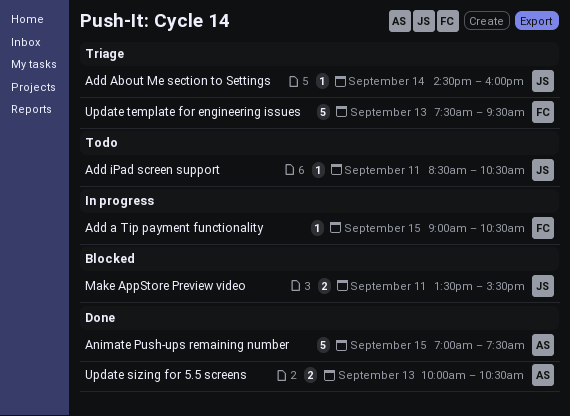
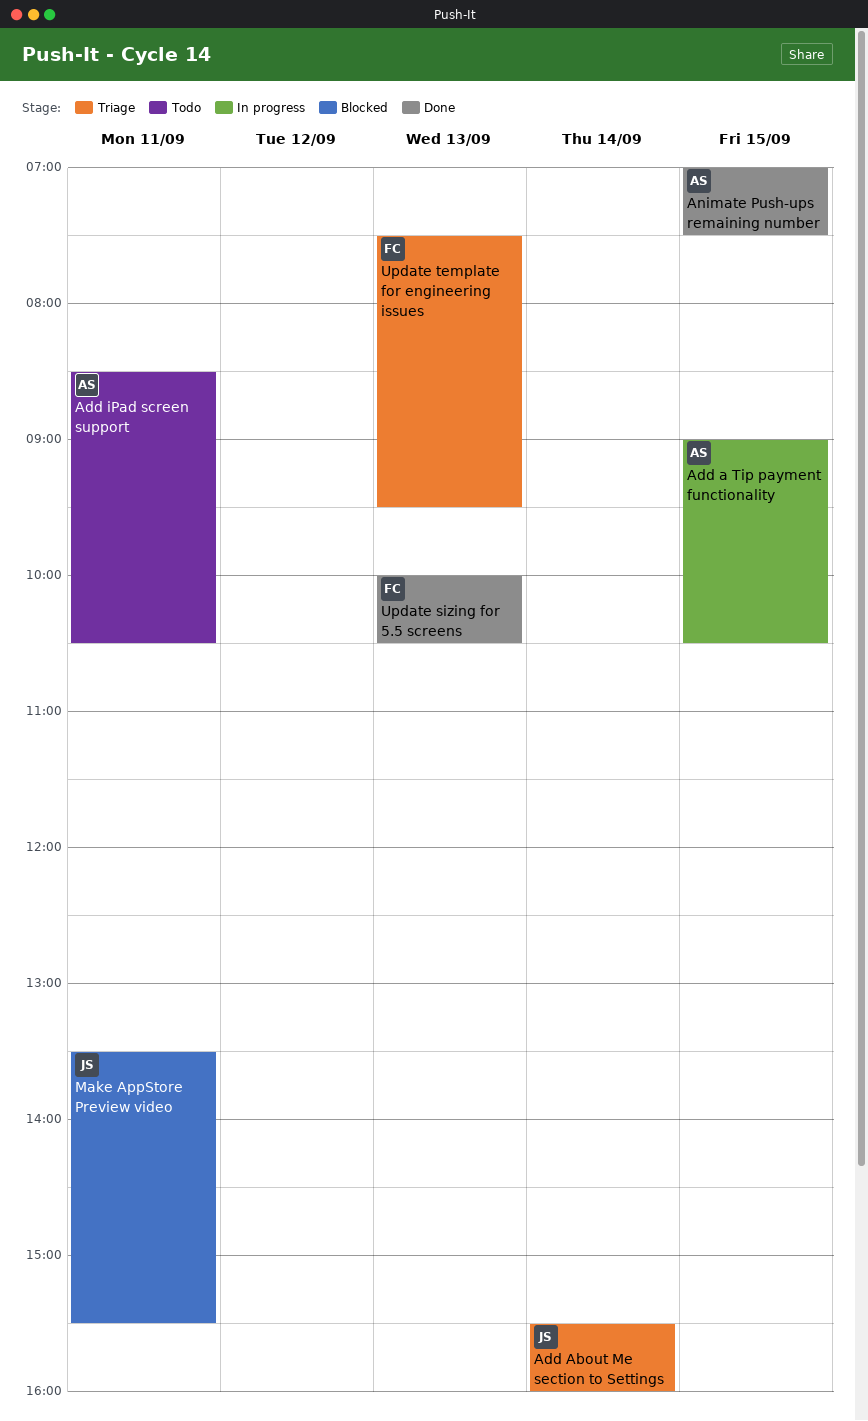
Add a Tip payment functionality, owner: FC -> AS
Add About Me section to Settings, begins: 14:30 -> 15:30
Add iPad screen support, owner: JS -> AS
Update sizing for 5.5 screens, owner: AS -> FC

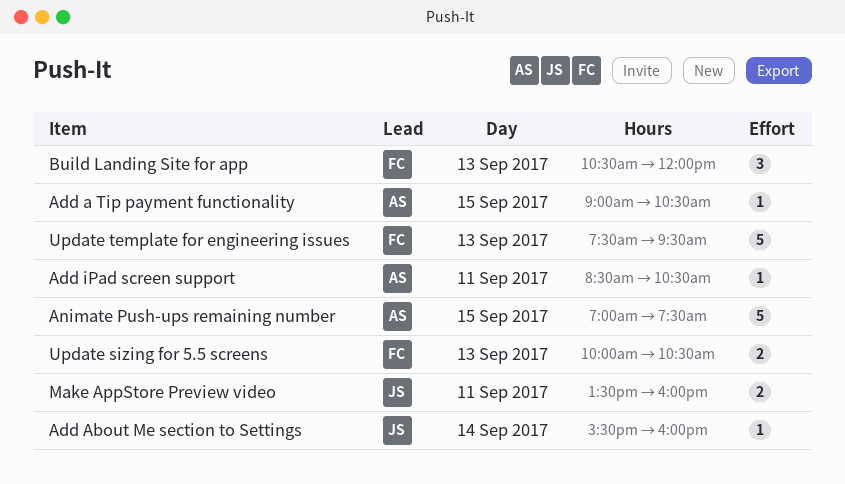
Build Landing Site for app: none -> present
Make AppStore Preview video, ends: 15:30 -> 16:00

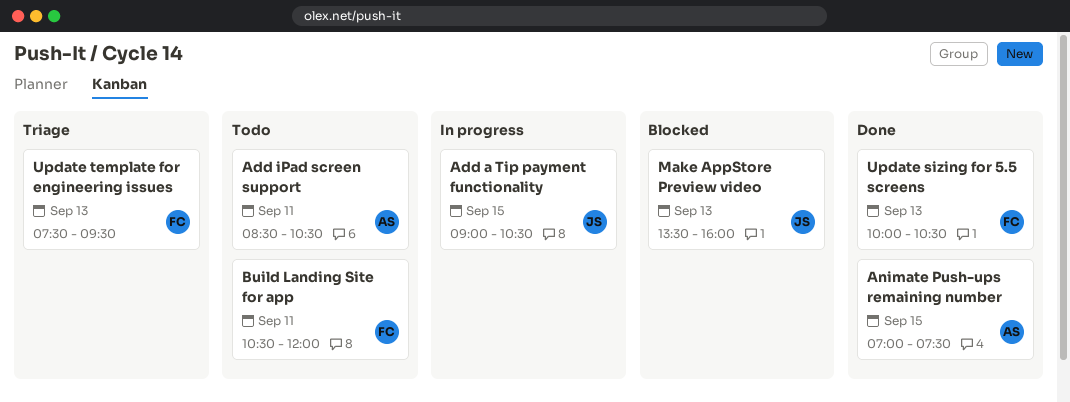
Add a Tip payment functionality, owner: AS -> JS
Add About Me section to Settings: present -> none
Build Landing Site for app, day: Sep 13 -> Sep 11
Make AppStore Preview video, day: Sep 11 -> Sep 13

